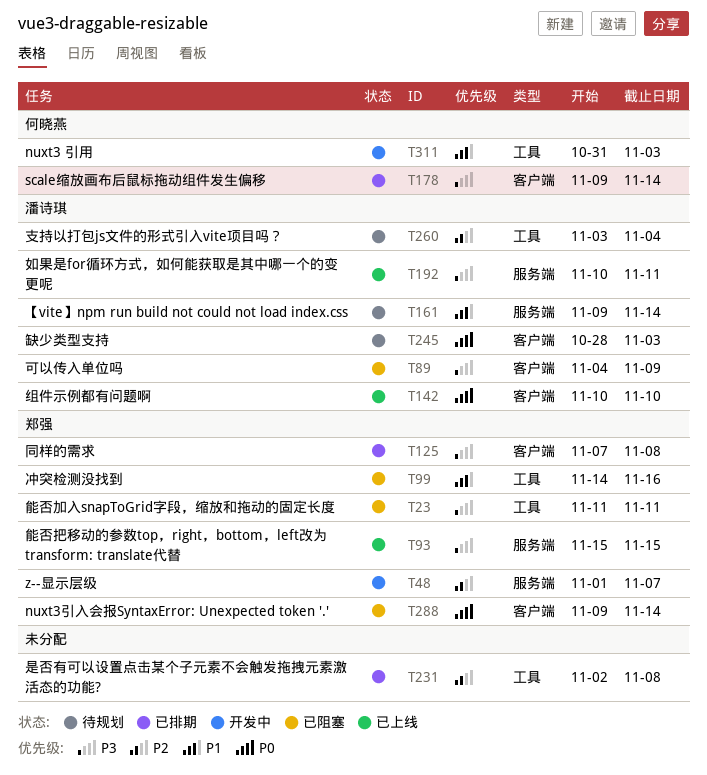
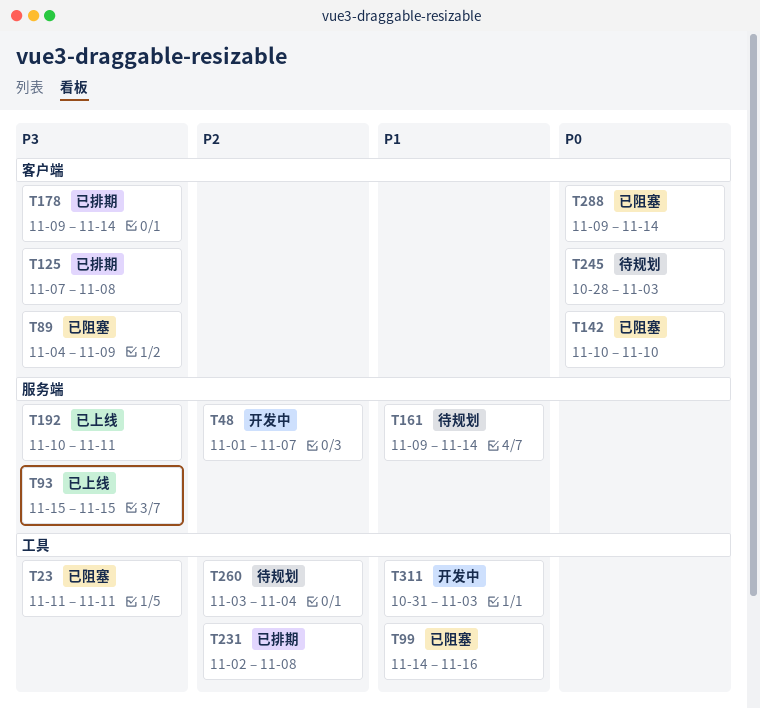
T142, status: 已上线 -> 已阻塞

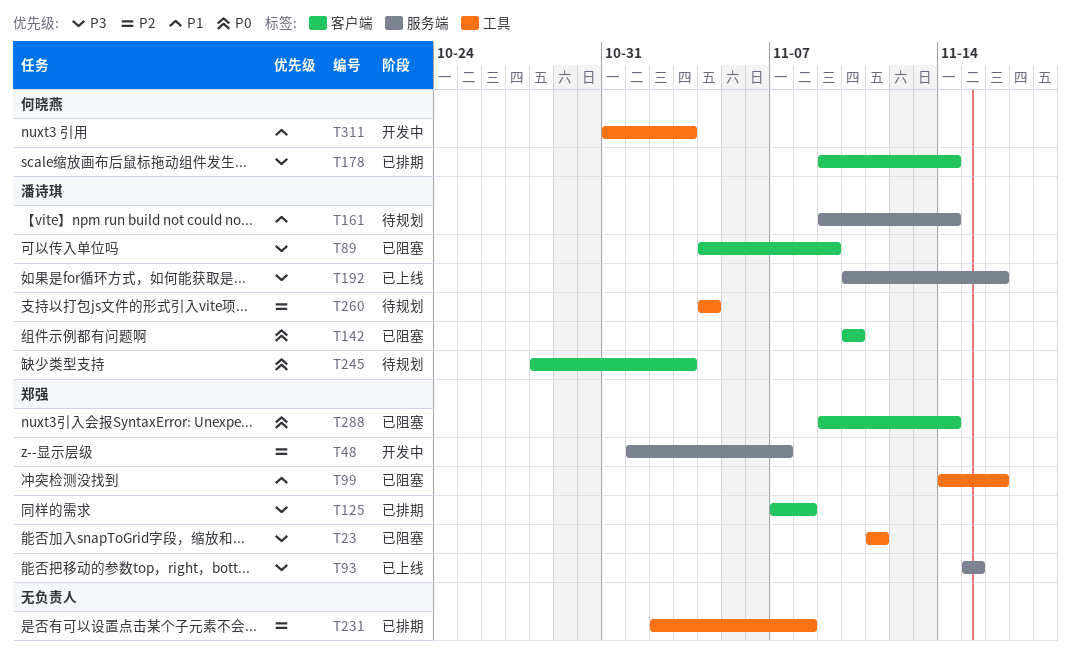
T192, due: Nov 11 -> Nov 16
T260, start: Nov 3 -> Nov 4

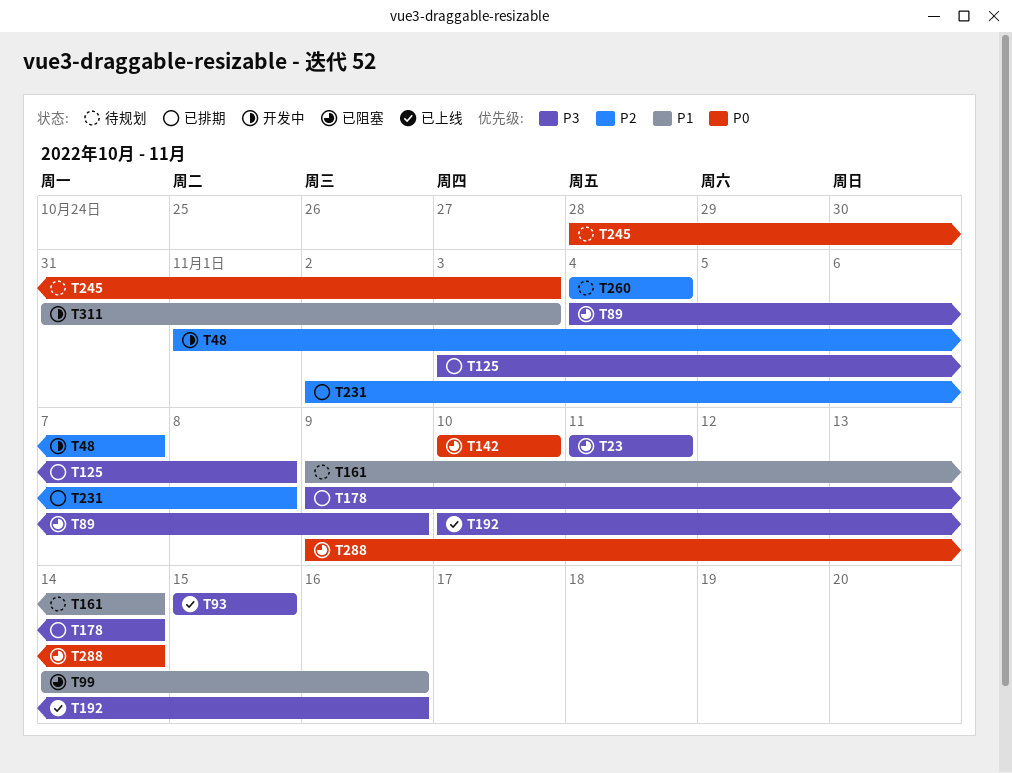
T125, start: Nov 7 -> Nov 3

